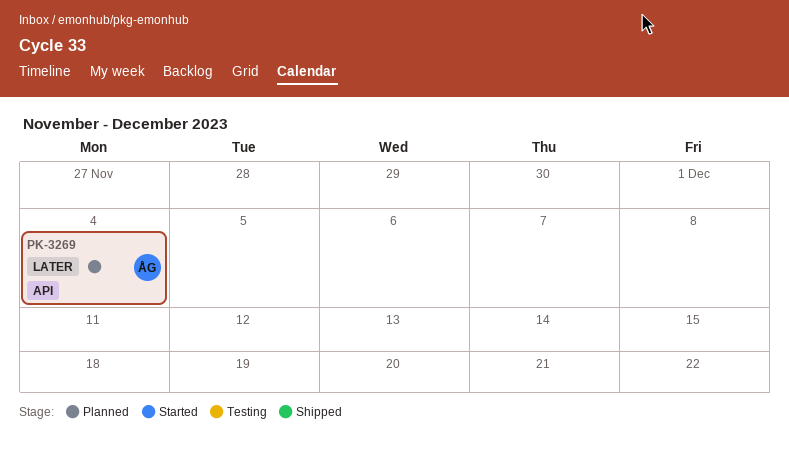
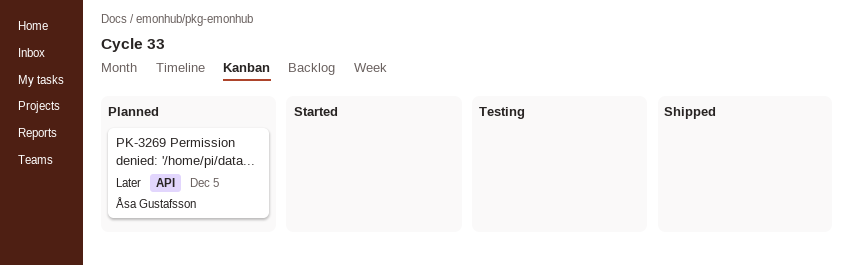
PK-3269, due: Dec 4 -> Dec 5

